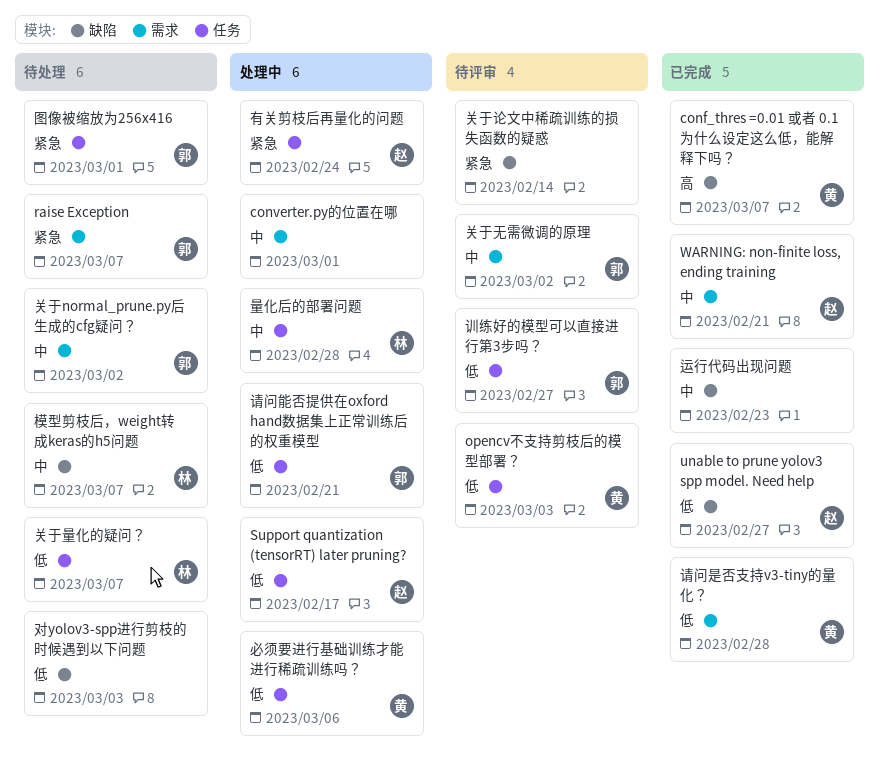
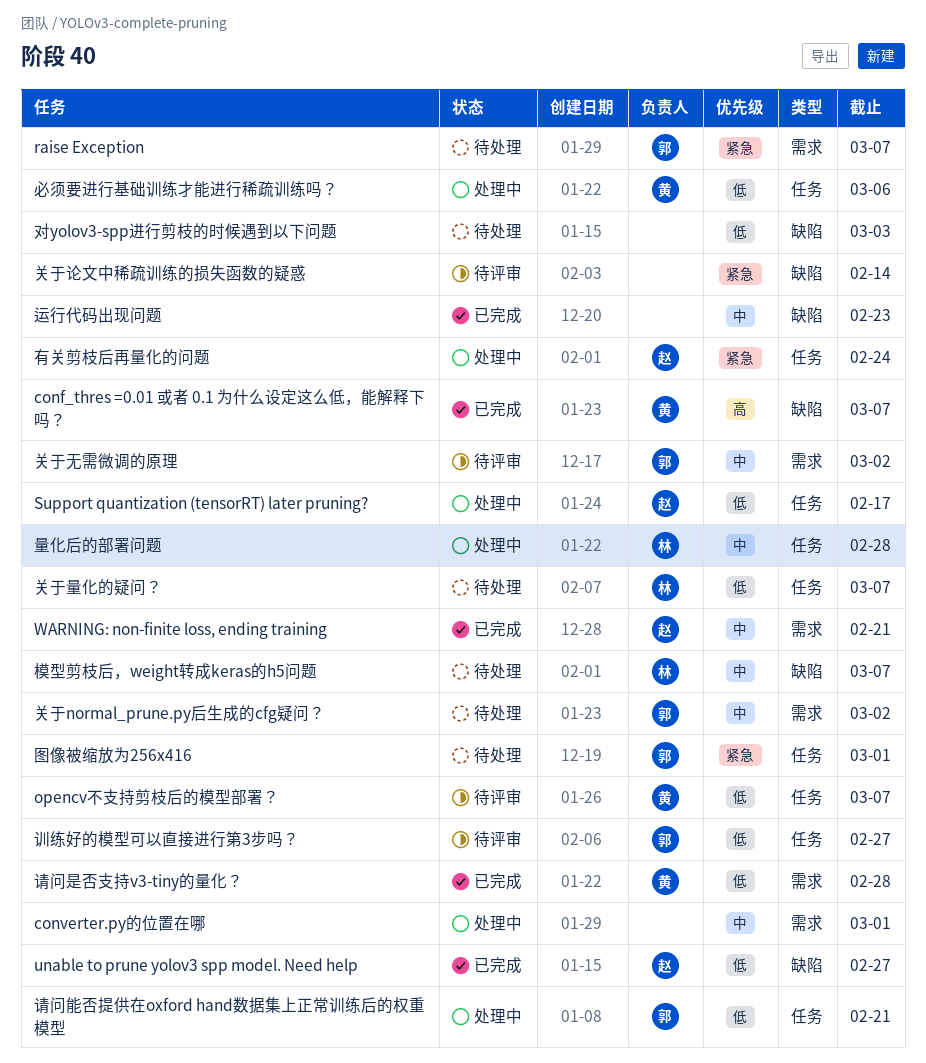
opencv不支持剪枝后的模型部署？, due: Mar 3 -> Mar 7

